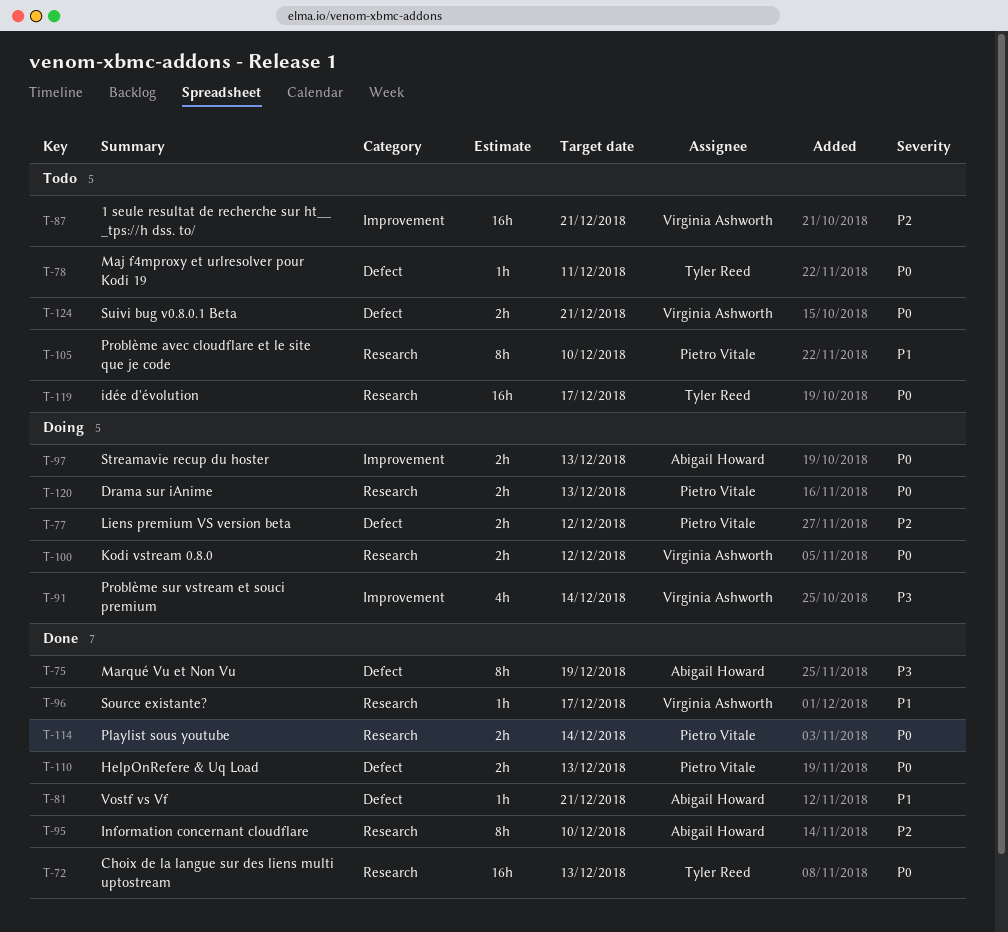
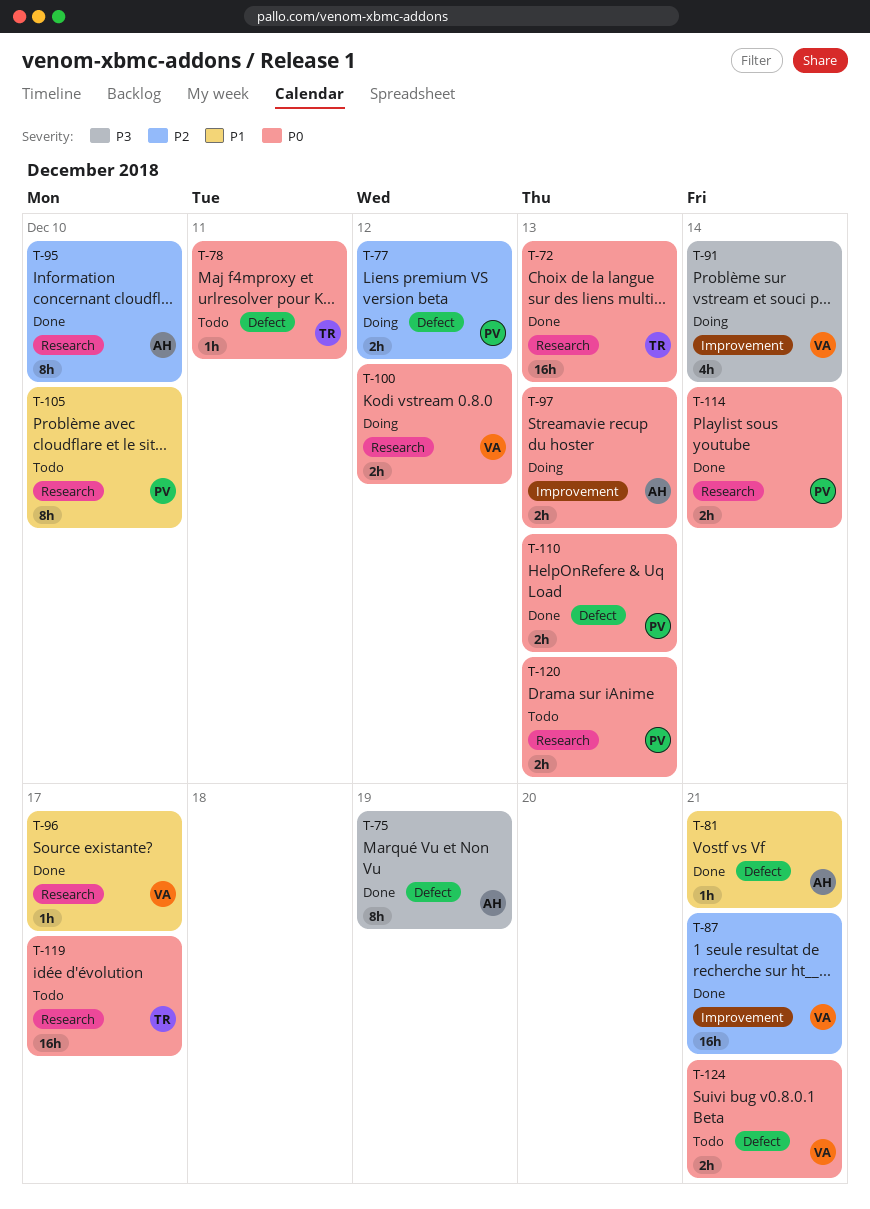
T-87, status: Todo -> Done
T-120, status: Doing -> Todo

